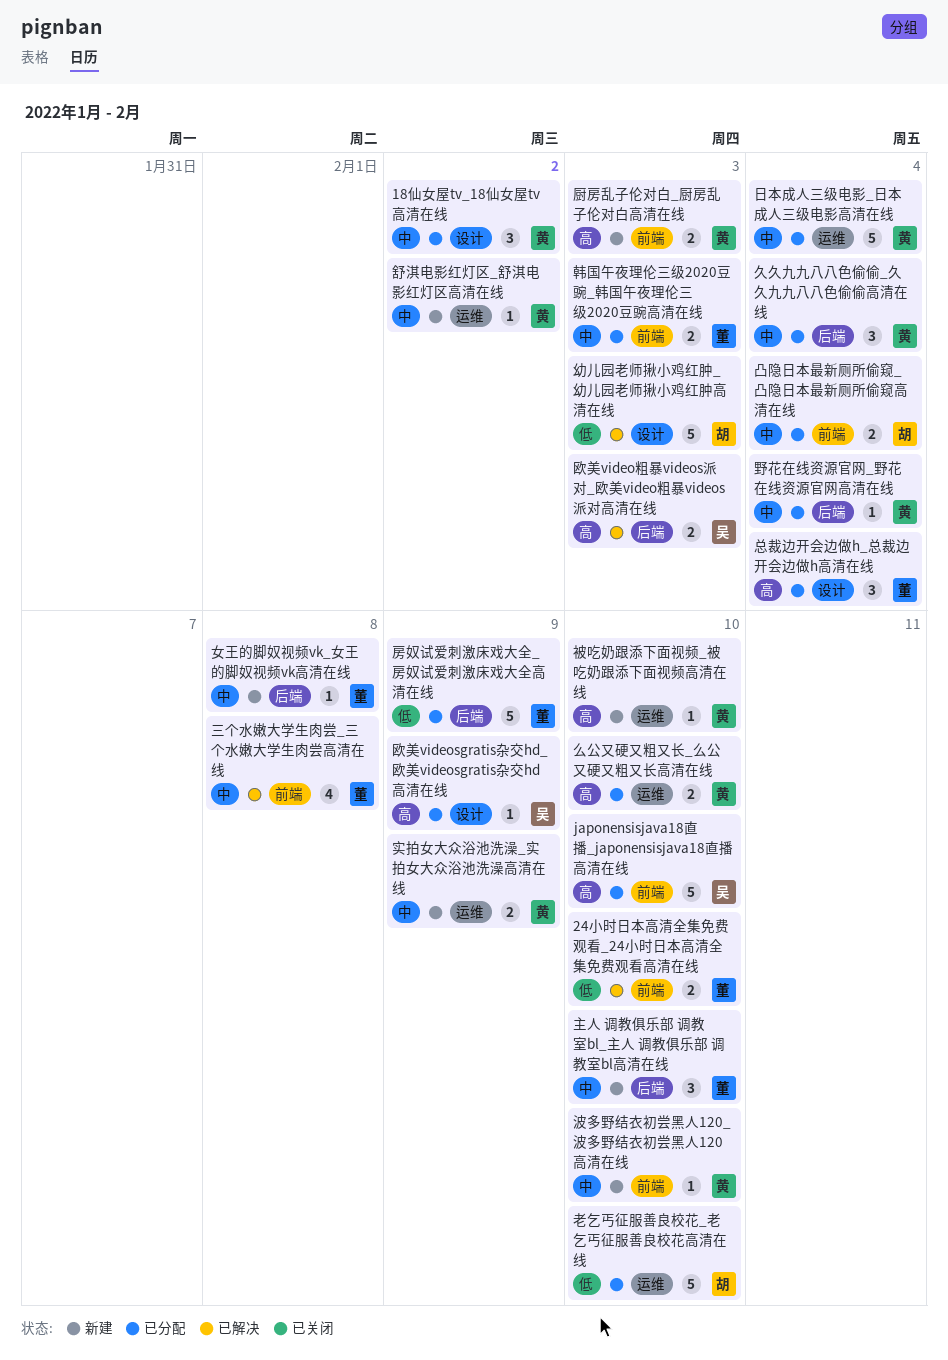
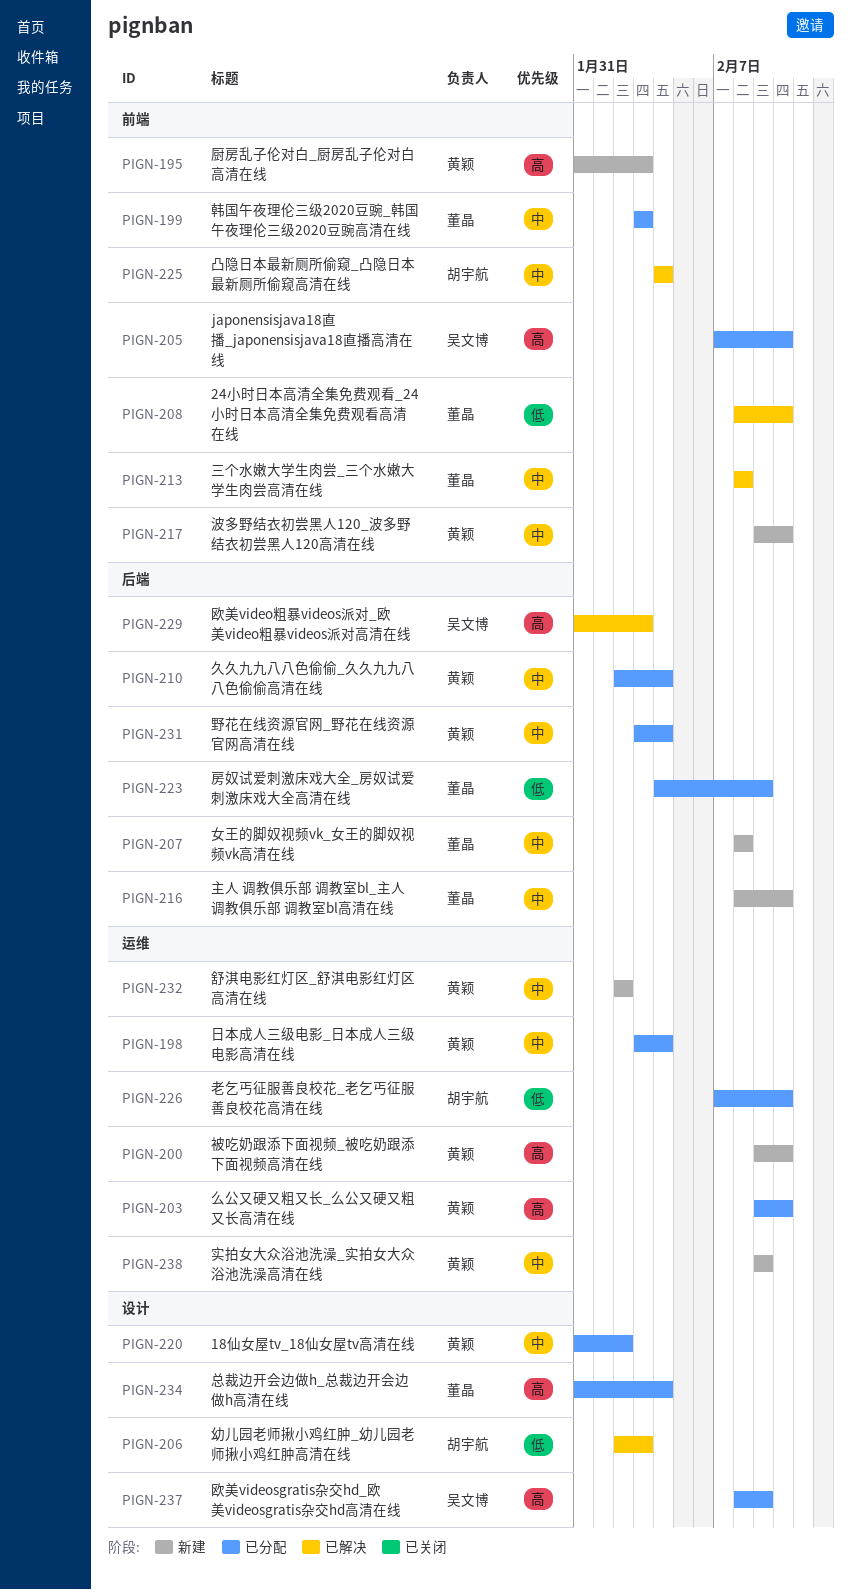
凸隐日本最新厕所偷窥_凸隐日本最新厕所偷窥高清在线, status: 已分配 -> 已解决

